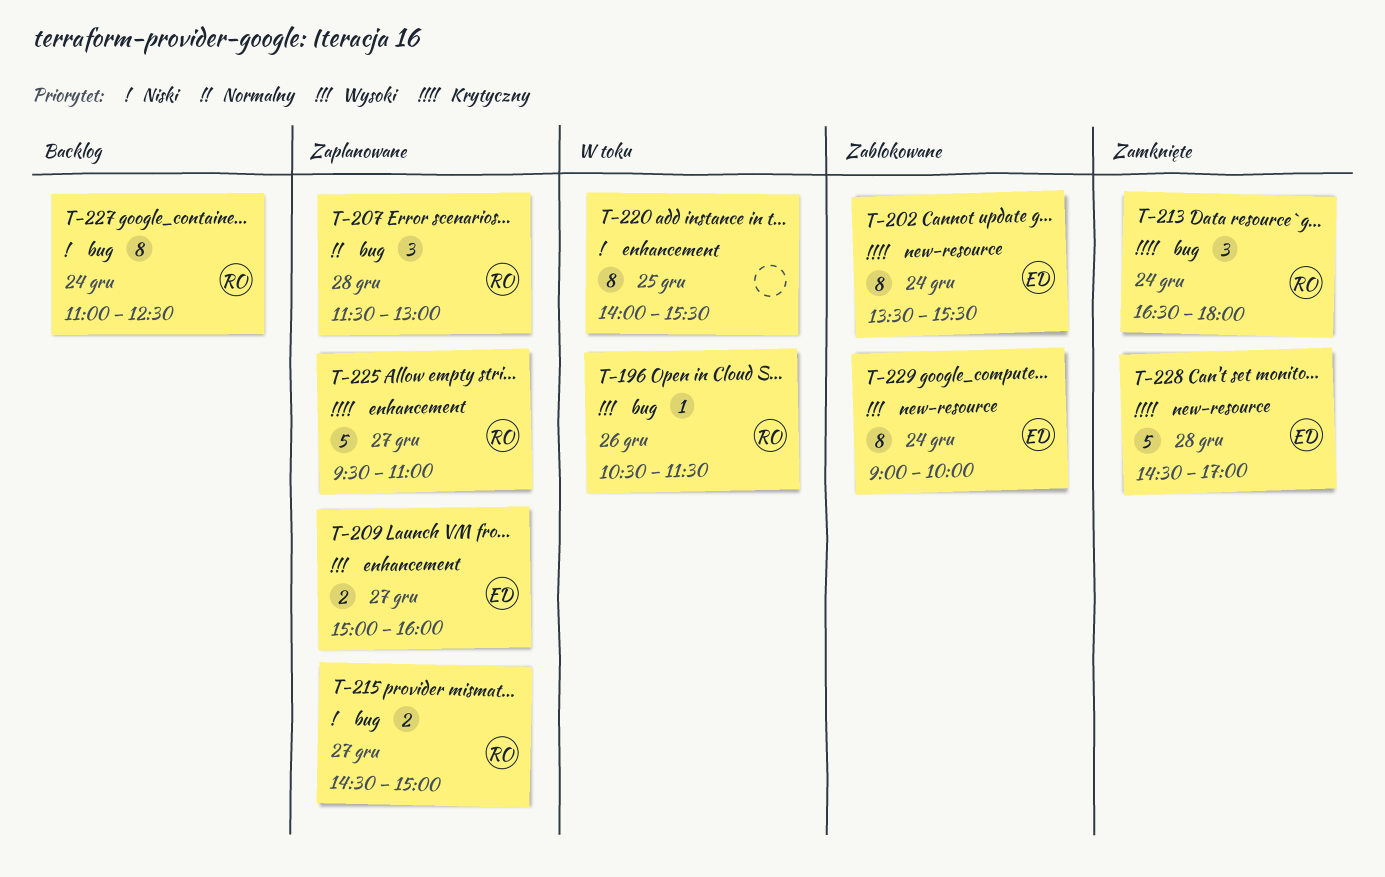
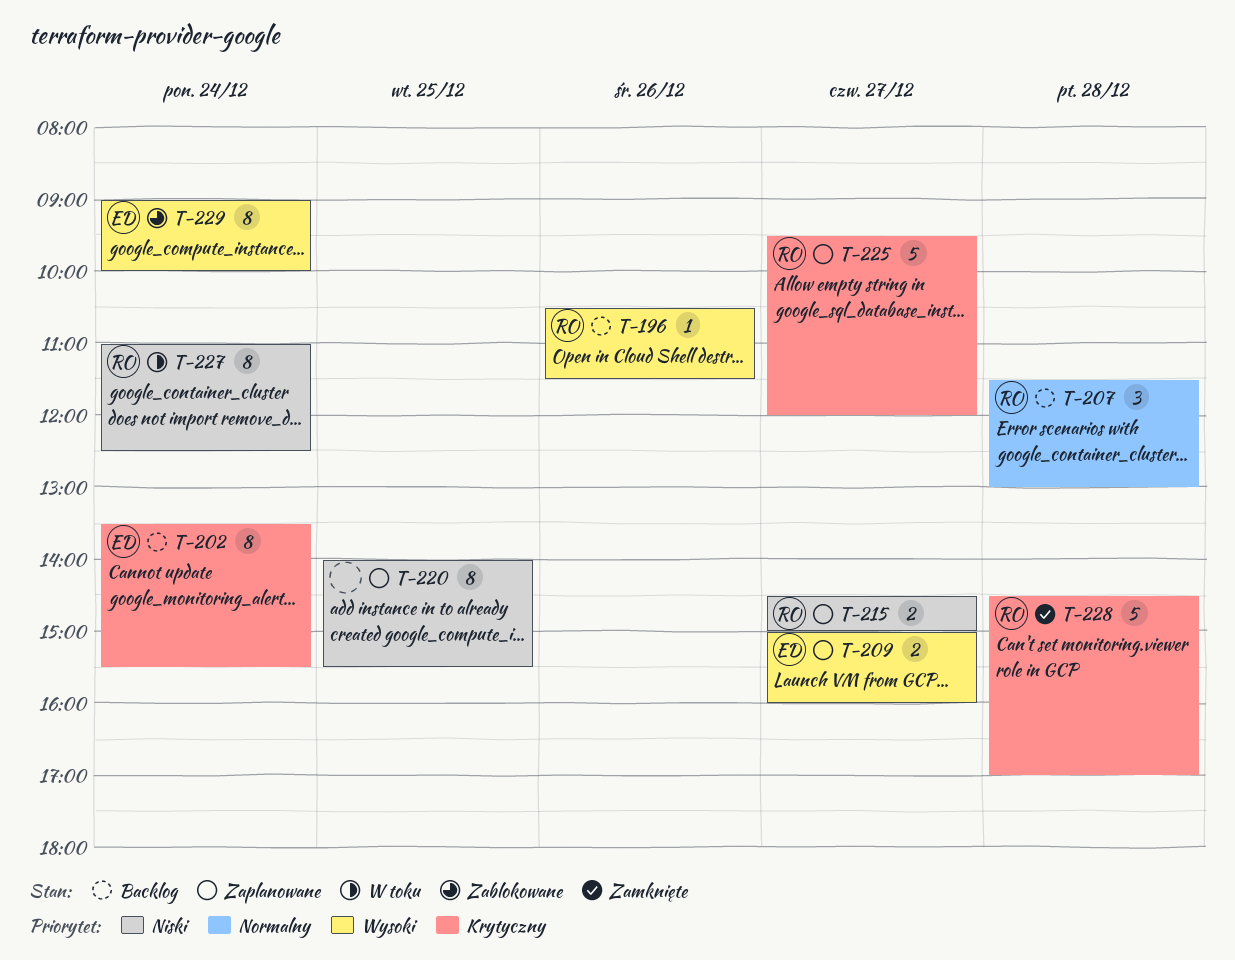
T-196, status: W toku -> Backlog
T-202, status: Zablokowane -> Backlog
T-207, status: Zaplanowane -> Backlog
T-213: present -> none
T-220, status: W toku -> Zaplanowane
T-225, ends: 11:00 -> 12:00
T-227, status: Backlog -> W toku
T-228, owner: ED -> RO

